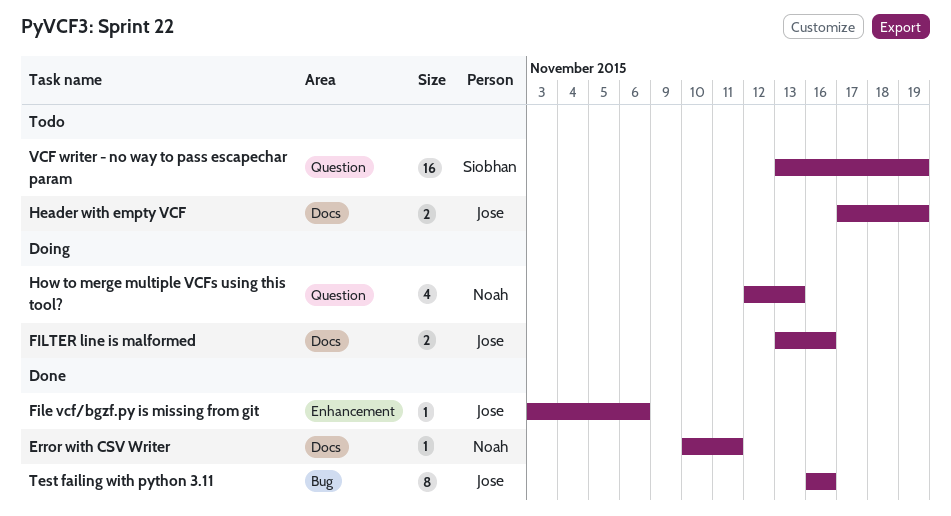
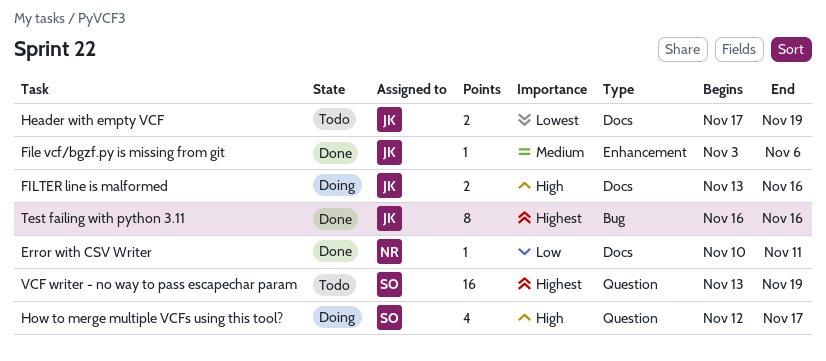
How to merge multiple VCFs using this tool?, owner: Noah -> Siobhan
How to merge multiple VCFs using this tool?, due: Nov 13 -> Nov 17

